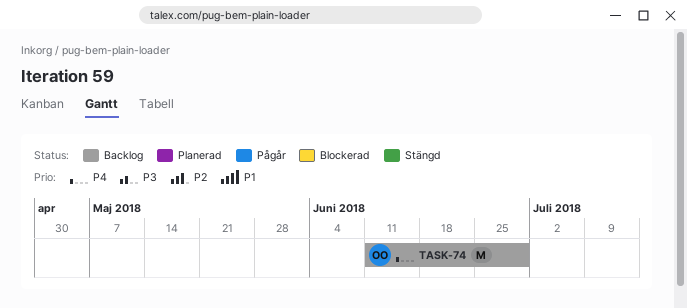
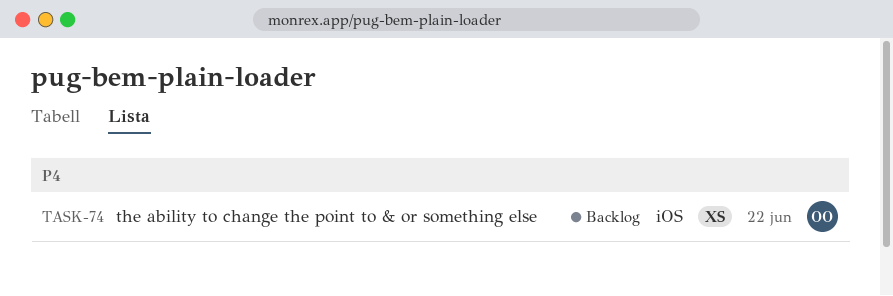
TASK-74, estimate: M -> XS
TASK-74, due: Jun 29 -> Jun 22

